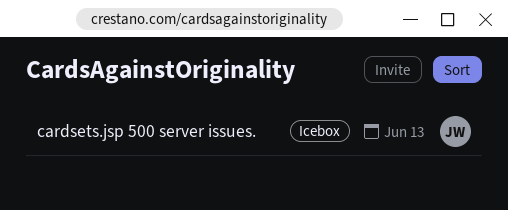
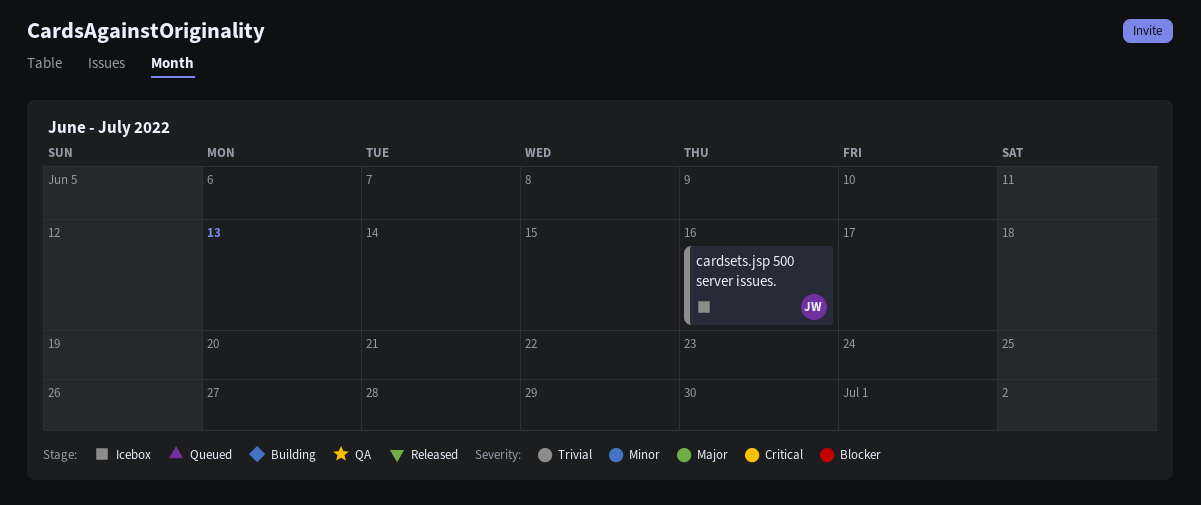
cardsets.jsp 500 server issues., due: Jun 13 -> Jun 16

